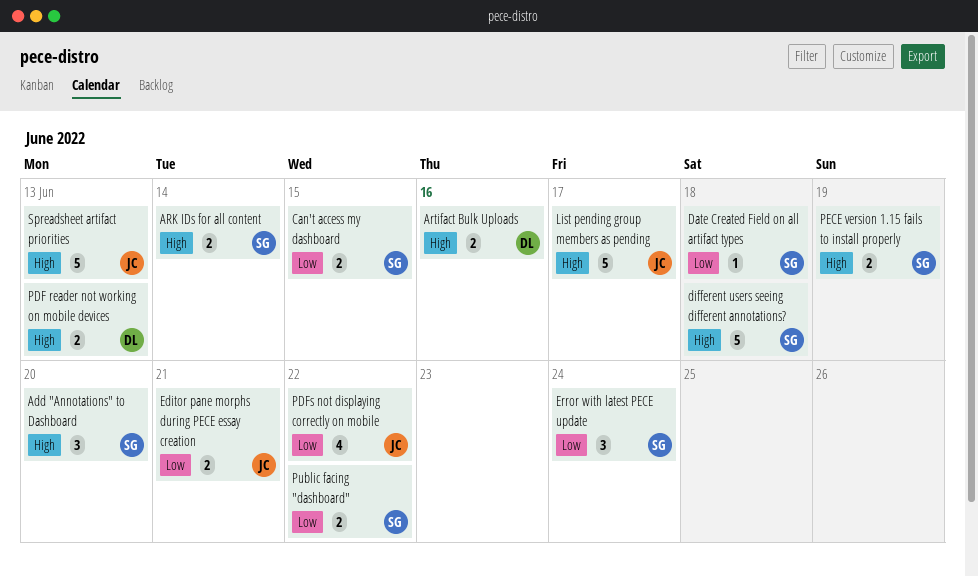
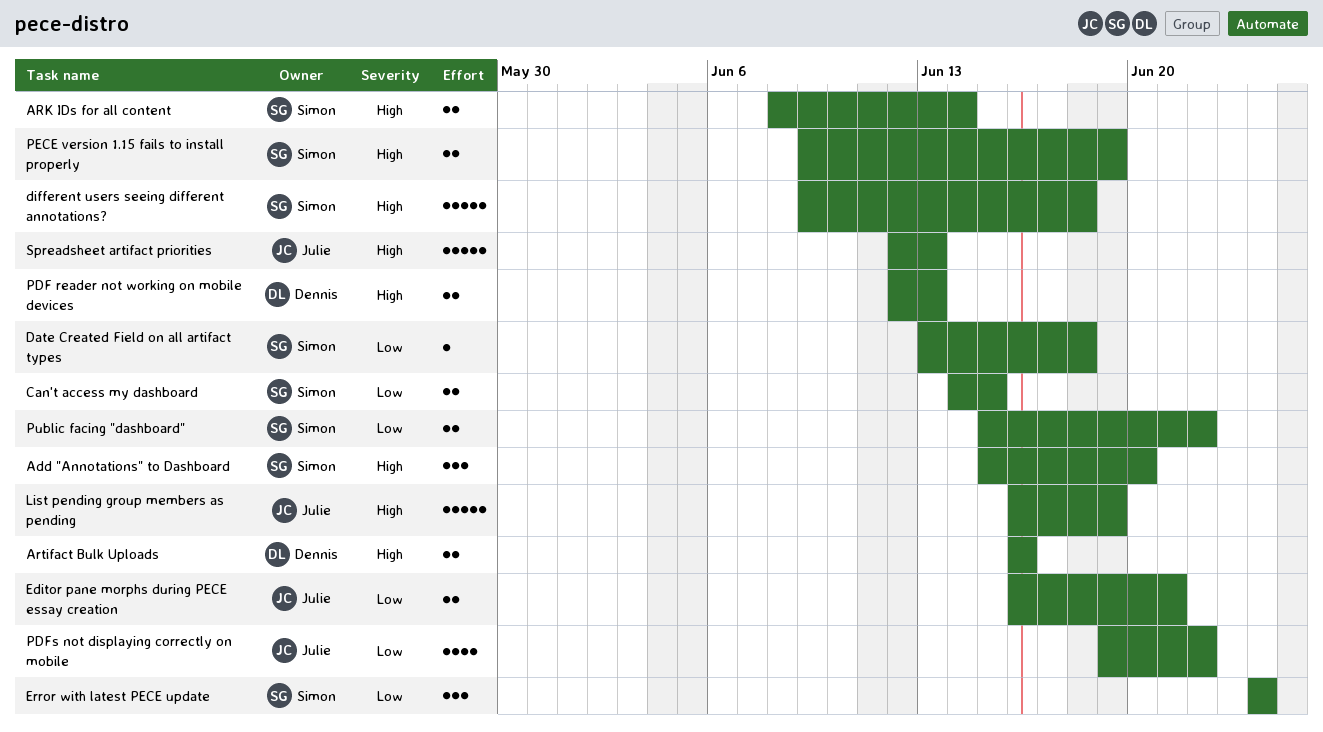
List pending group members as pending, due: Jun 17 -> Jun 19

